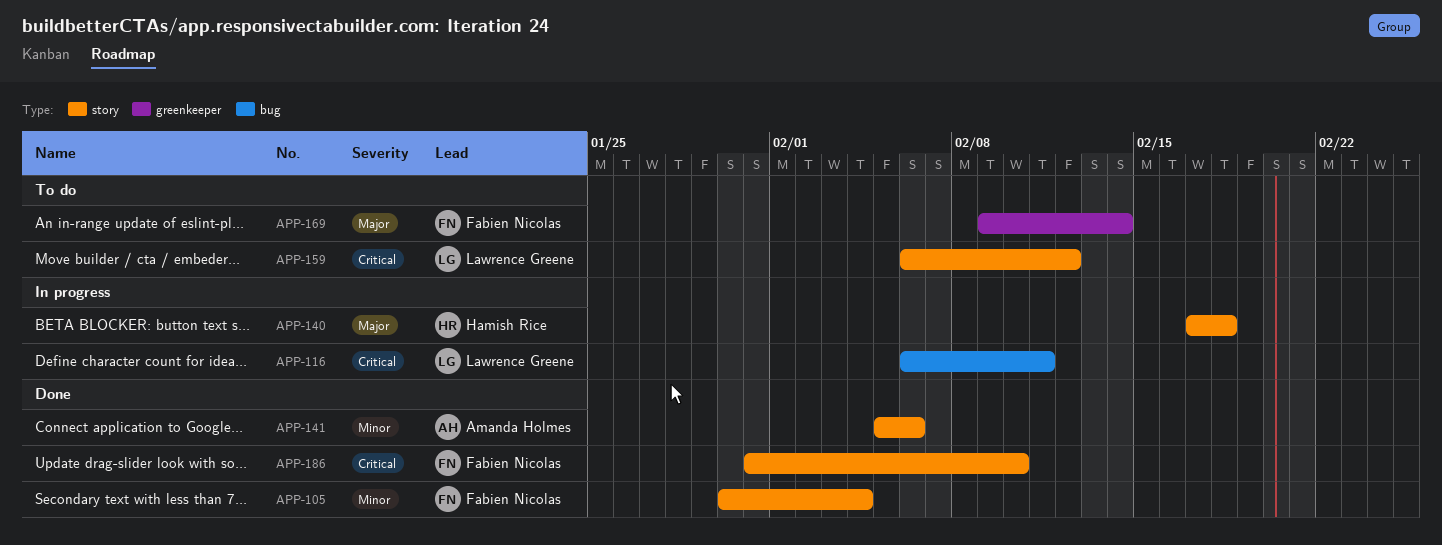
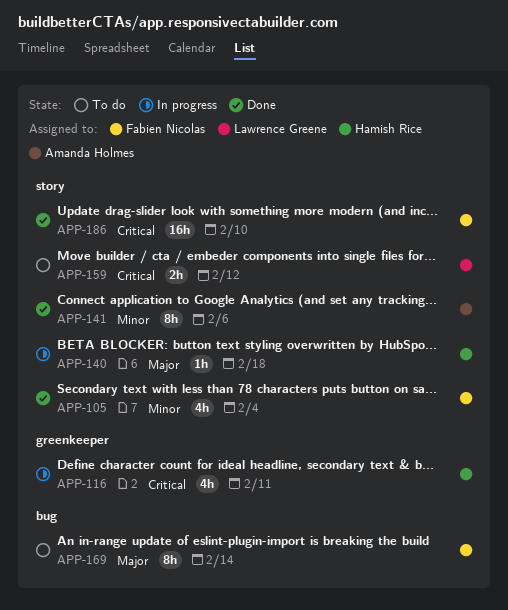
APP-116, owner: Lawrence Greene -> Hamish Rice
APP-116, label: bug -> greenkeeper
APP-169, label: greenkeeper -> bug

